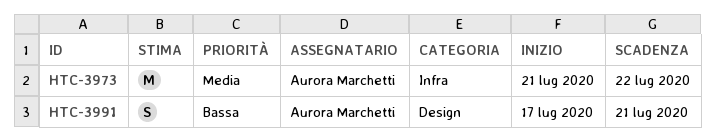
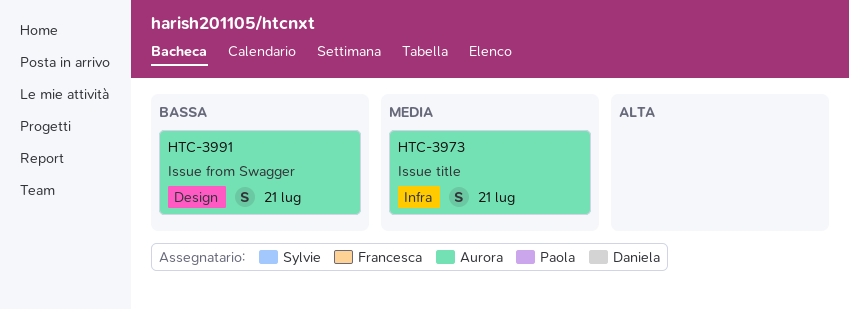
HTC-3973, estimate: M -> S
HTC-3973, due: Jul 22 -> Jul 21

